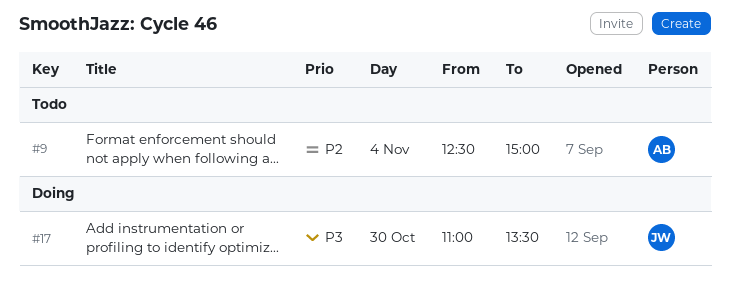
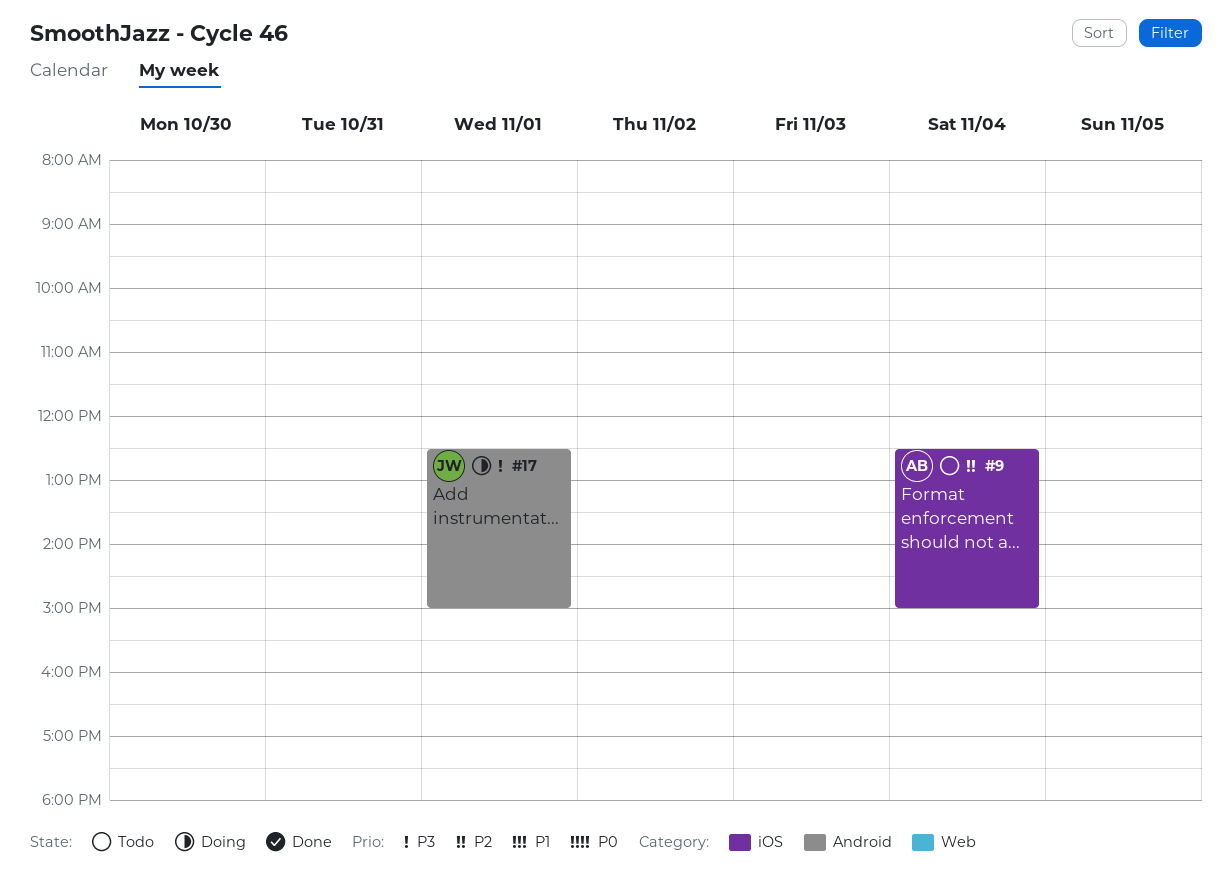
#17, day: Oct 30 -> Nov 1
#17, begins: 11:00 -> 12:30
#17, ends: 13:30 -> 15:00

